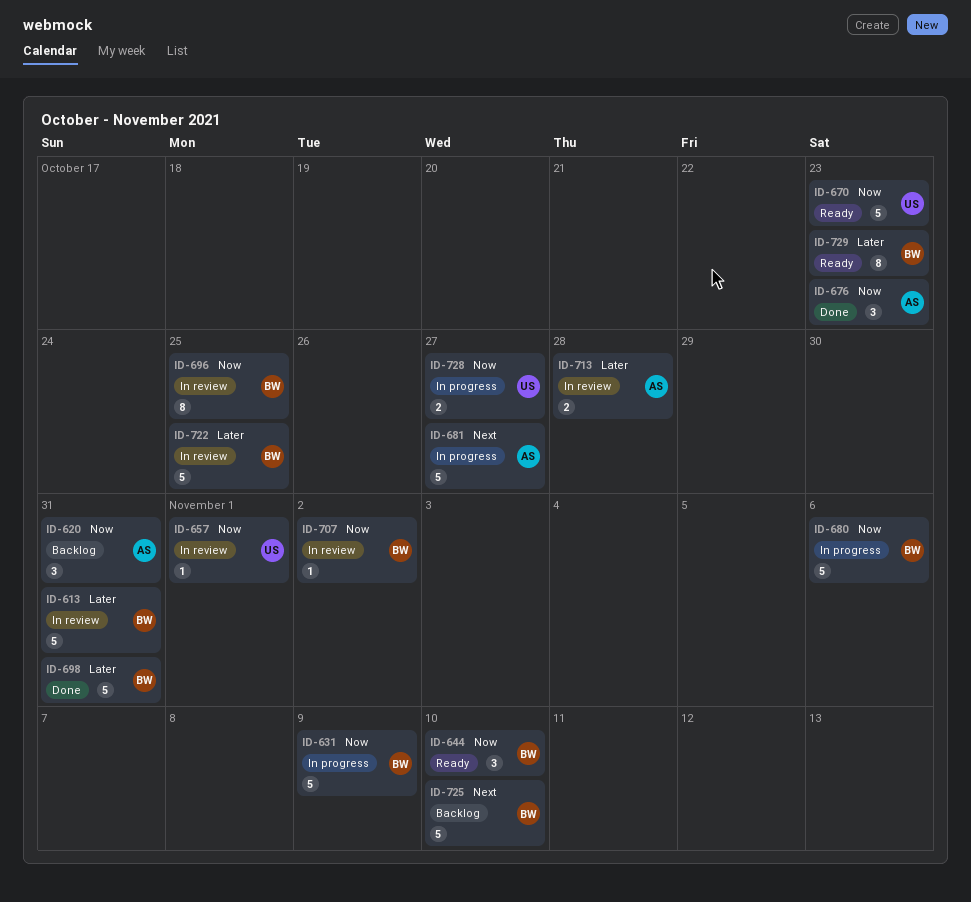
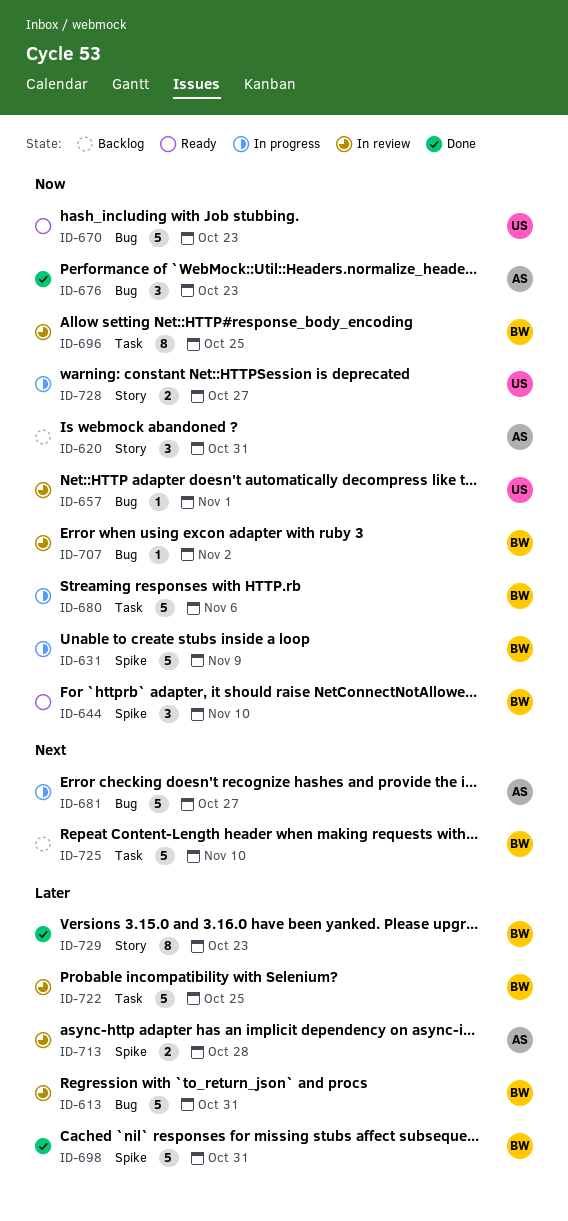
ID-729, status: Ready -> Done

